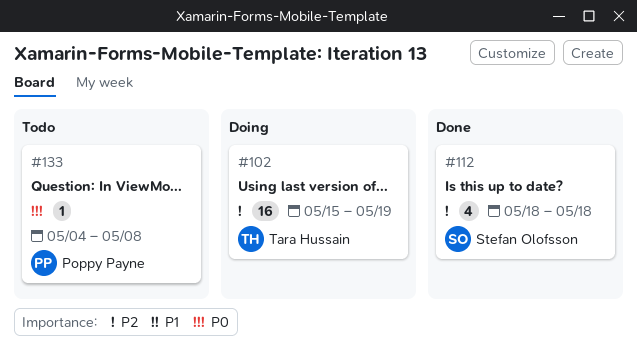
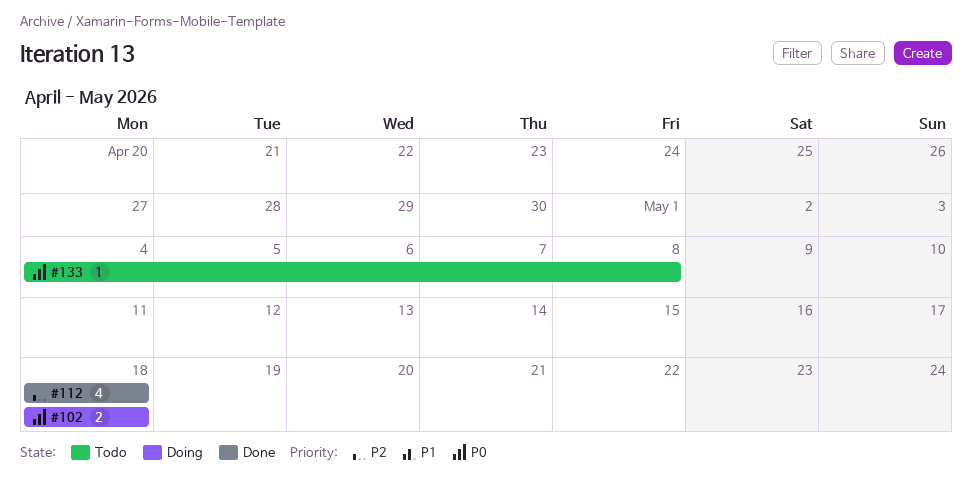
#102, priority: P2 -> P0
#102, estimate: 16 -> 2
#102, start: May 15 -> May 18
#102, due: May 19 -> May 18

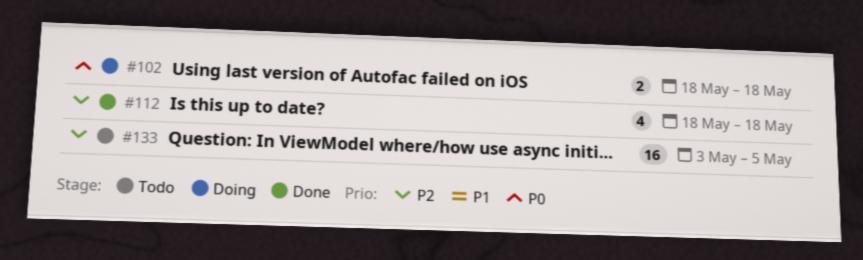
#133, priority: P0 -> P2
#133, estimate: 1 -> 16
#133, start: May 4 -> May 3
#133, due: May 8 -> May 5

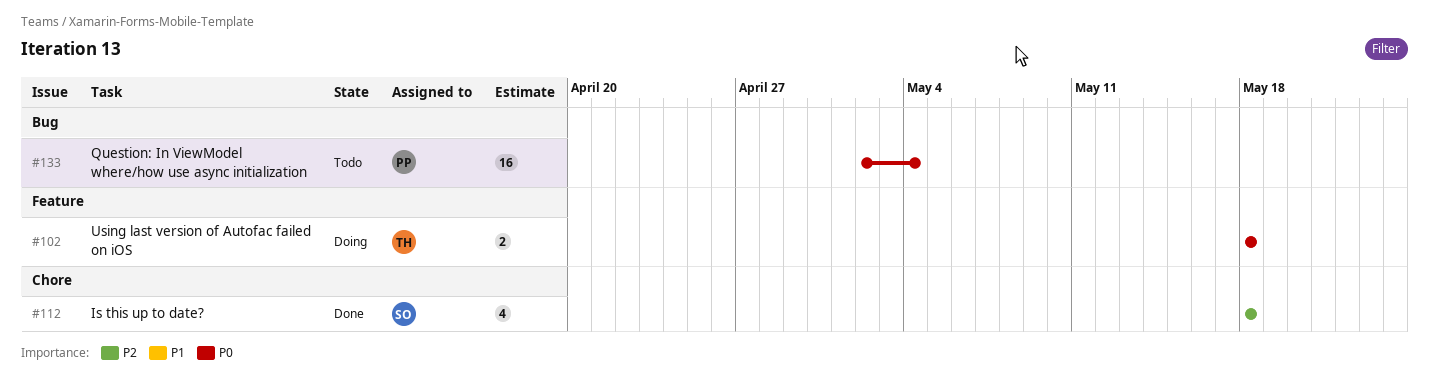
#133, priority: P2 -> P0
#133, start: May 3 -> May 2
#133, due: May 5 -> May 4

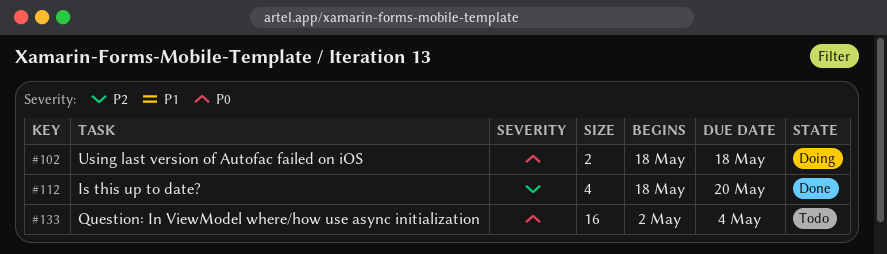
#112, due: May 18 -> May 20

